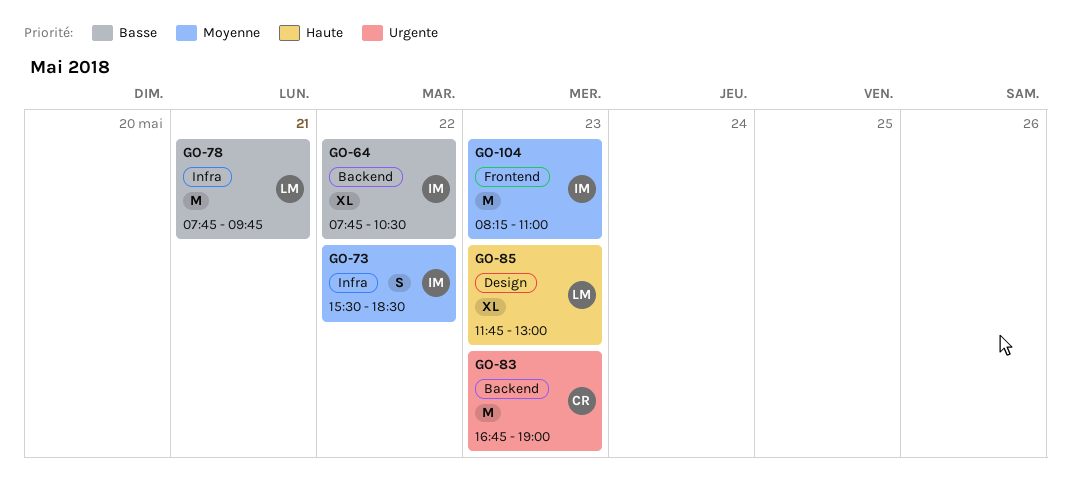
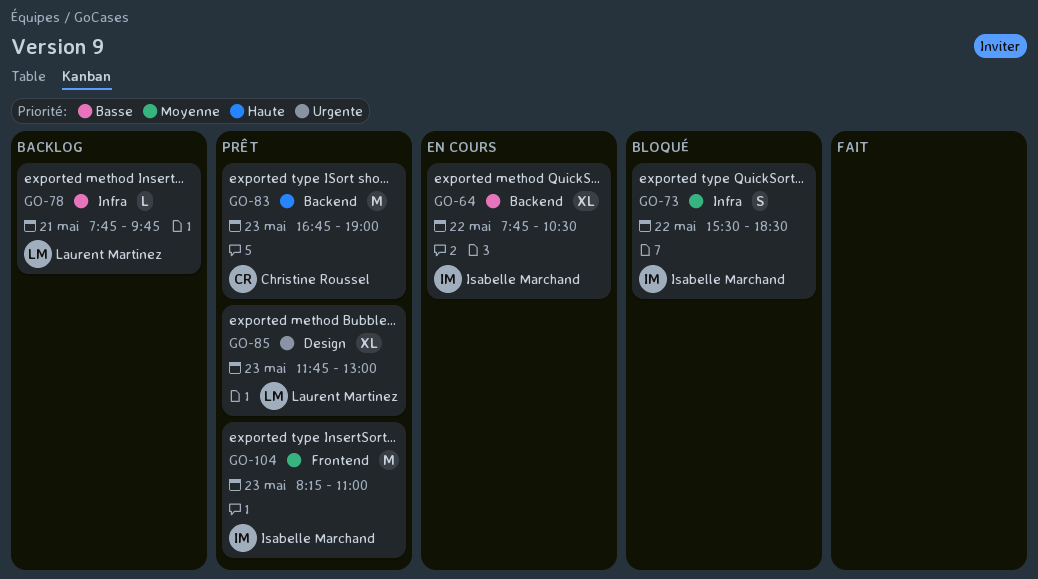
GO-78, estimate: M -> L
GO-83, priority: Urgente -> Haute
GO-85, priority: Haute -> Urgente

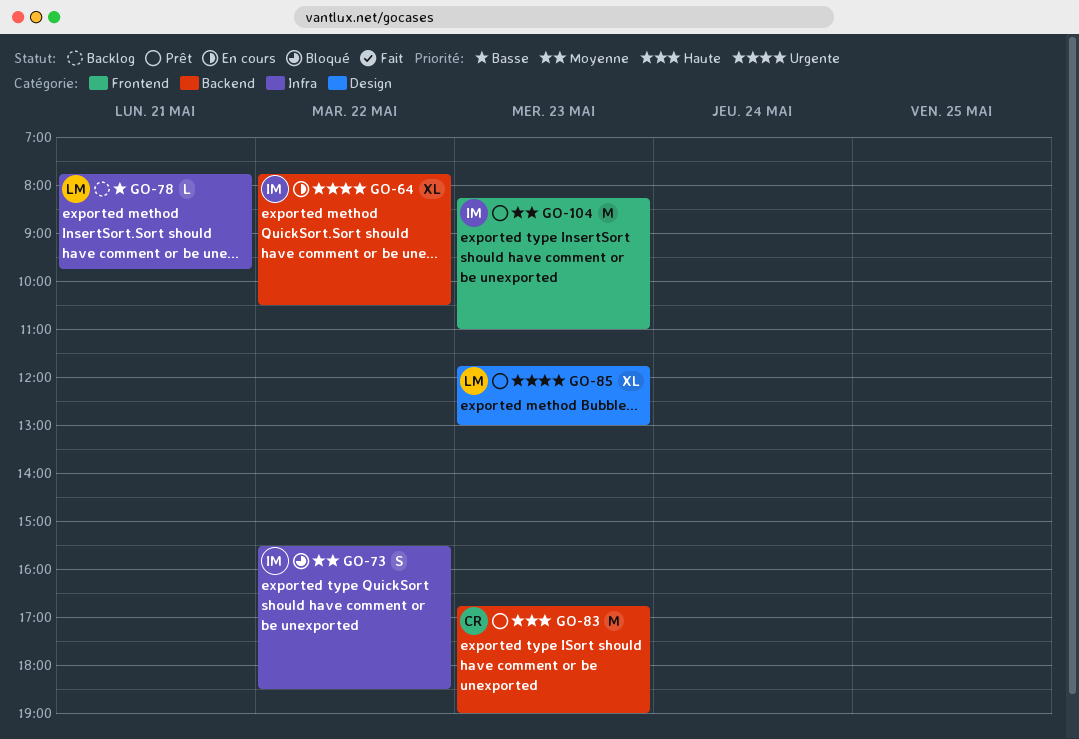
GO-64, priority: Basse -> Urgente

